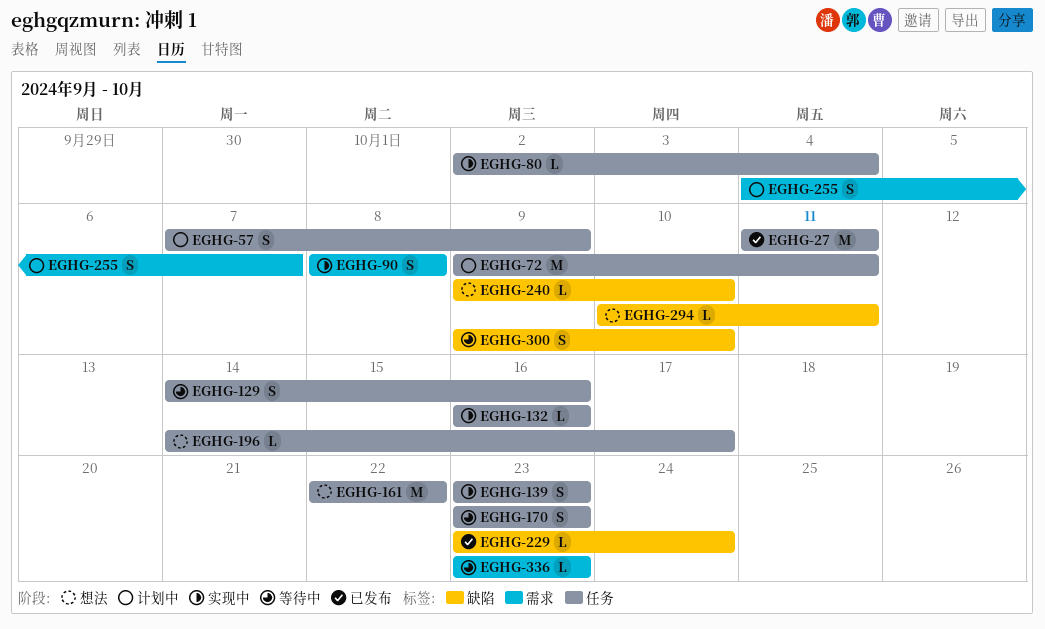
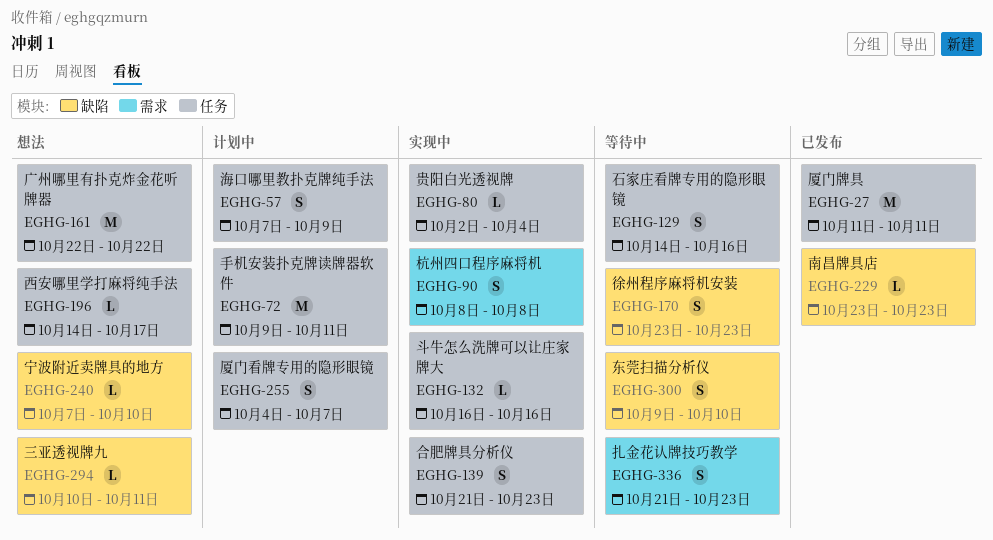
EGHG-139, start: Oct 23 -> Oct 21
EGHG-170, label: 任务 -> 缺陷
EGHG-229, due: Oct 24 -> Oct 23
EGHG-240, start: Oct 9 -> Oct 7
EGHG-255, label: 需求 -> 任务
EGHG-336, estimate: L -> S
EGHG-336, start: Oct 23 -> Oct 21

